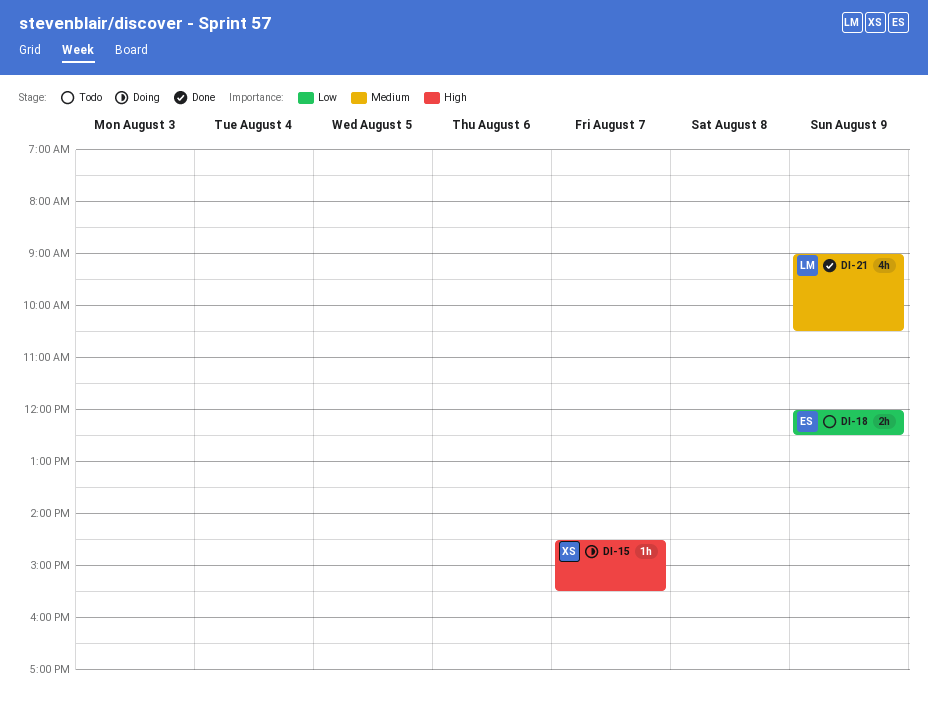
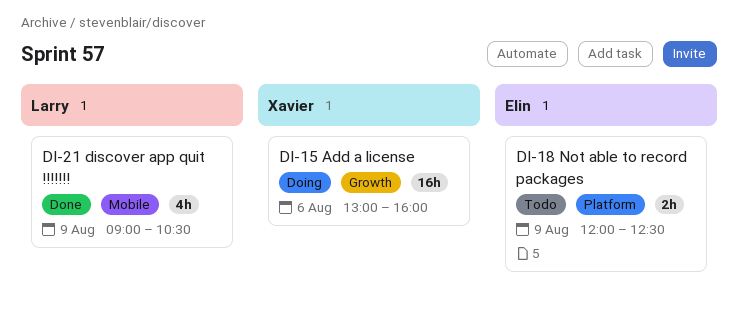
DI-15, estimate: 1h -> 16h
DI-15, day: Aug 7 -> Aug 6
DI-15, begins: 14:30 -> 13:00
DI-15, ends: 15:30 -> 16:00

